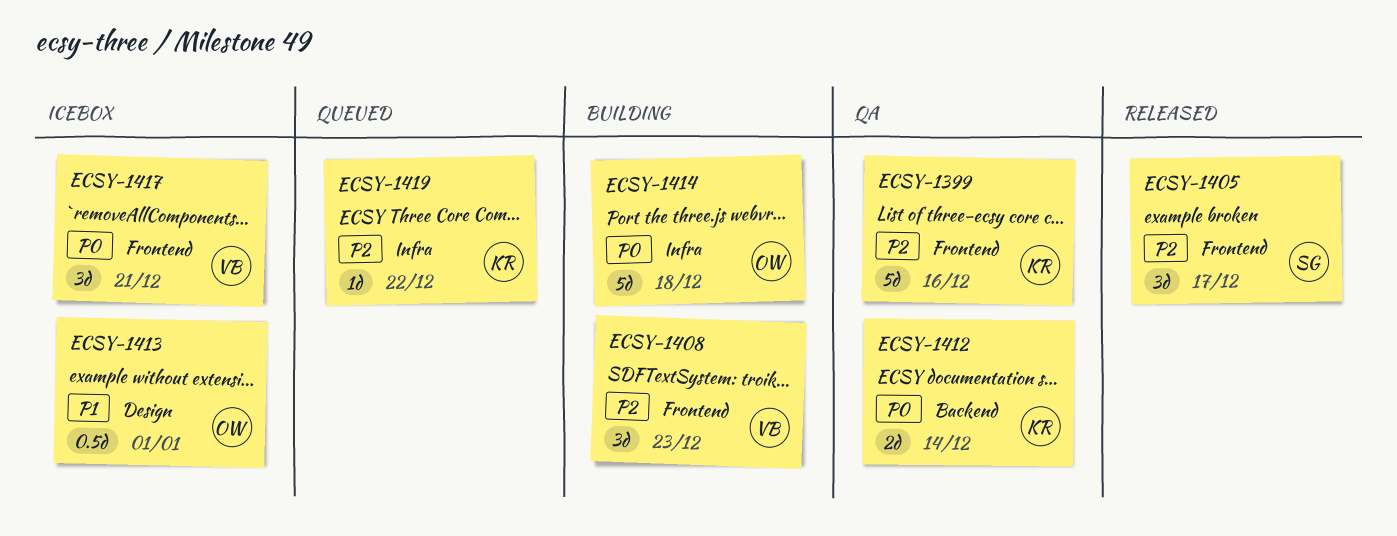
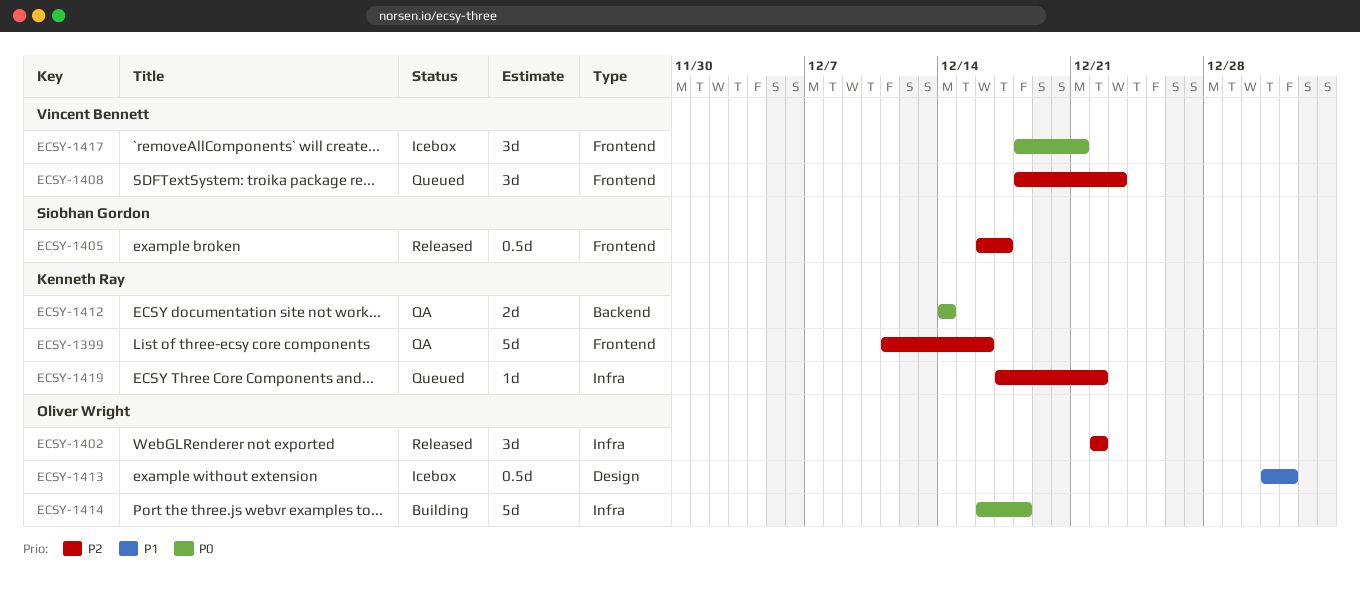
ECSY-1402: none -> present
ECSY-1405, estimate: 3d -> 0.5d
ECSY-1408, status: Building -> Queued

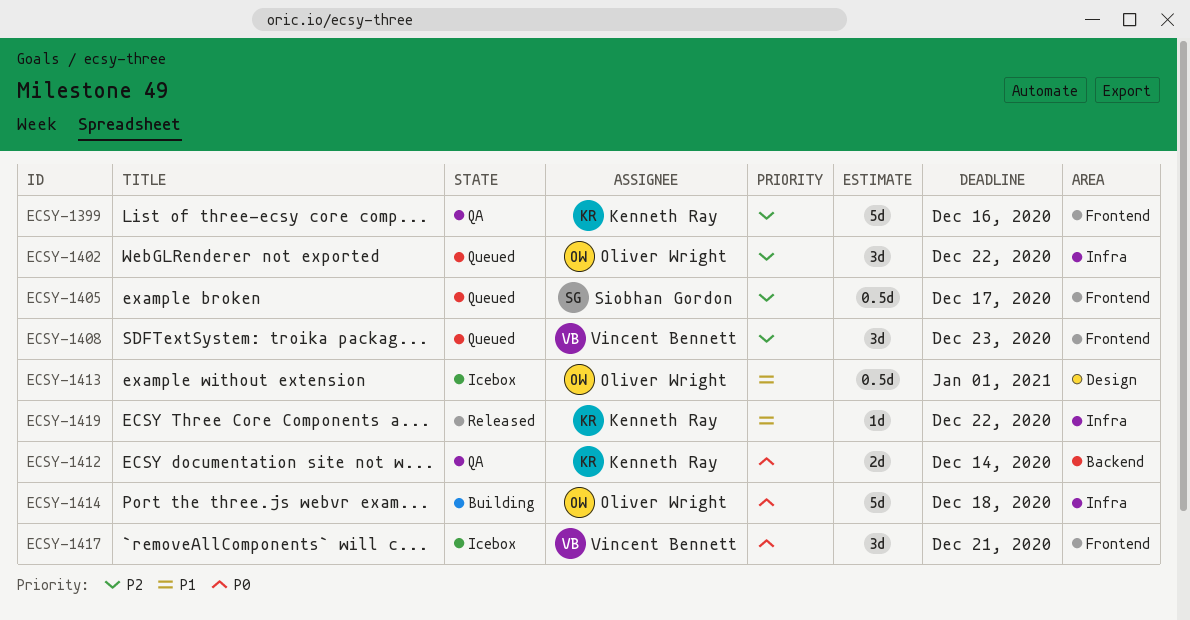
ECSY-1402, status: Released -> Queued
ECSY-1405, status: Released -> Queued
ECSY-1419, status: Queued -> Released
ECSY-1419, priority: P2 -> P1

